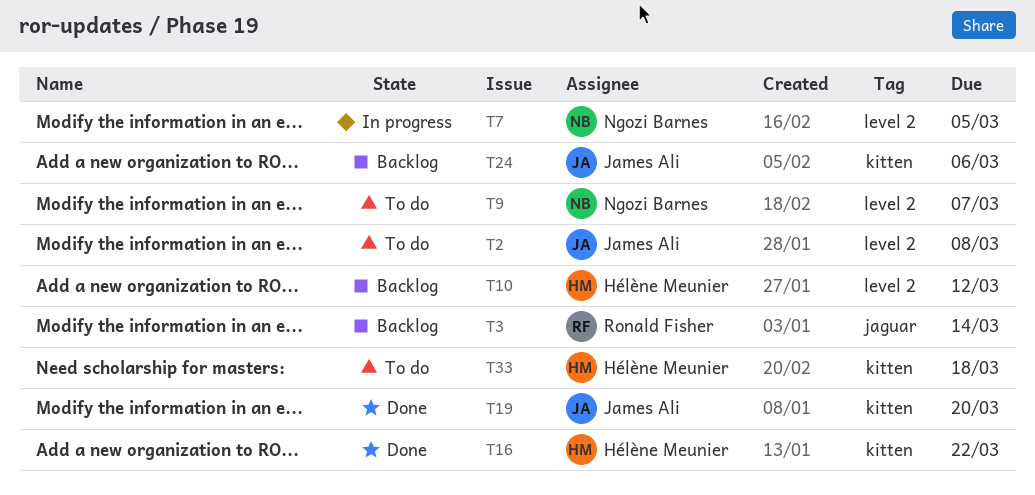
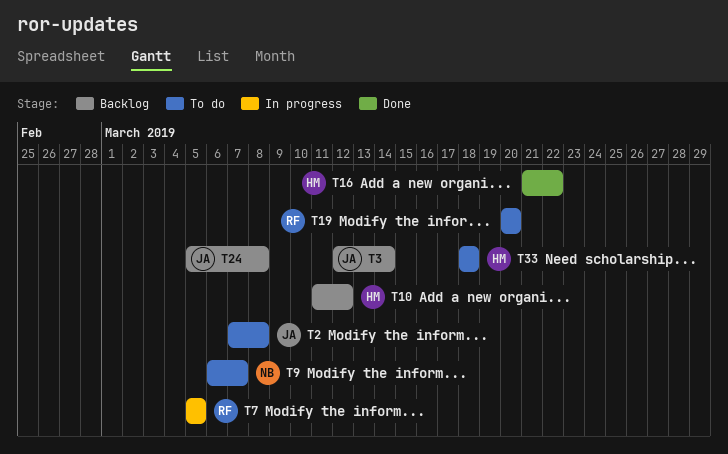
T3, owner: Ronald Fisher -> James Ali
T7, owner: Ngozi Barnes -> Ronald Fisher
T19, status: Done -> To do
T19, owner: James Ali -> Ronald Fisher
T24, due: Mar 6 -> Mar 8

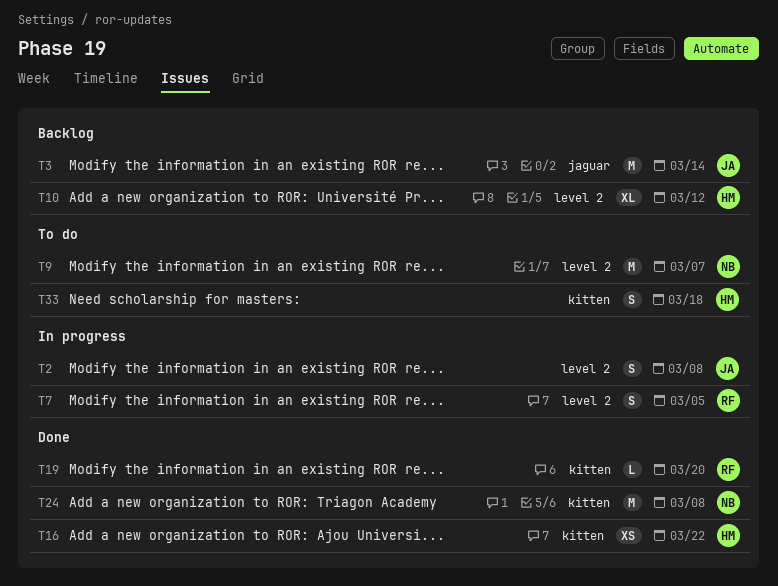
T2, status: To do -> In progress
T19, status: To do -> Done
T24, status: Backlog -> Done
T24, owner: JA -> NB

